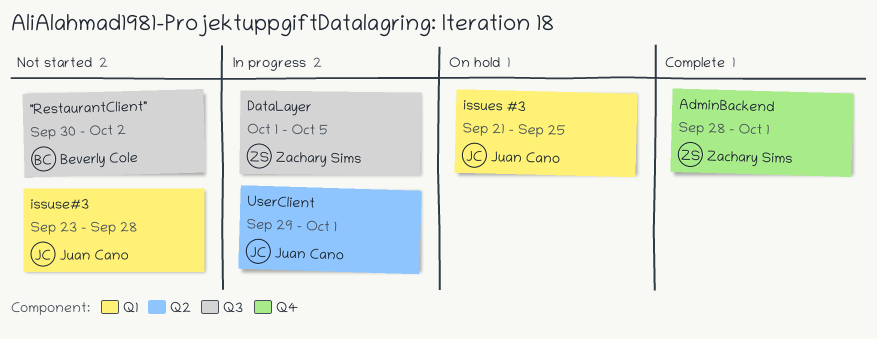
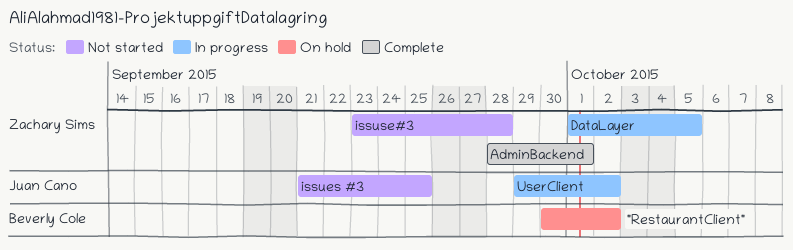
"RestaurantClient", status: Not started -> On hold
issues #3, status: On hold -> Not started
issuse#3, owner: Juan Cano -> Zachary Sims
UserClient, due: Oct 1 -> Oct 2

